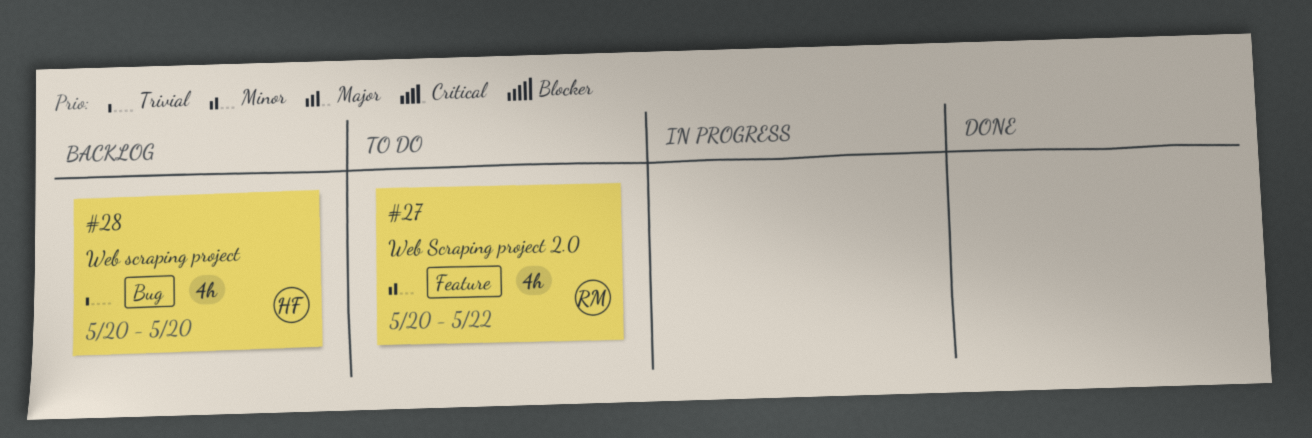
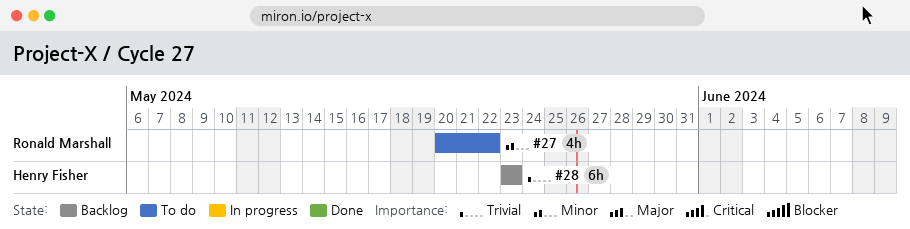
#28, estimate: 4h -> 6h
#28, start: May 20 -> May 23
#28, due: May 20 -> May 23

